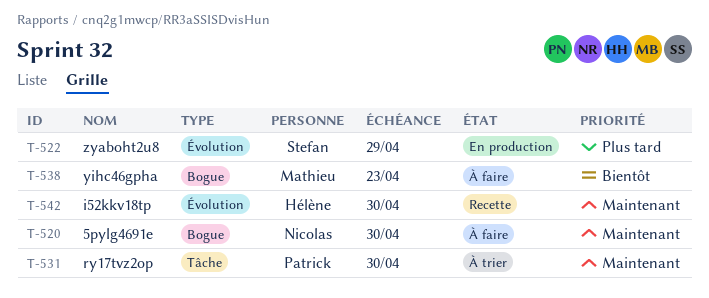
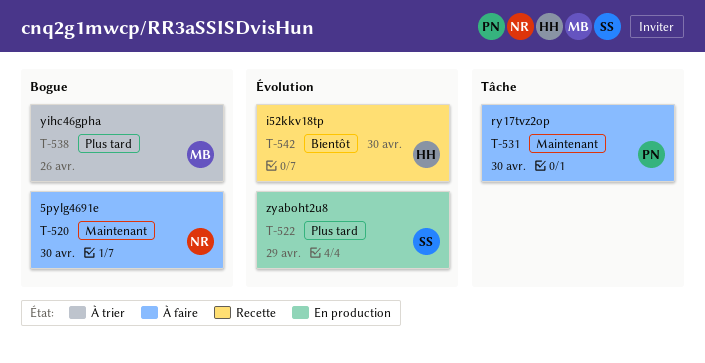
T-531, status: À trier -> À faire
T-538, status: À faire -> À trier
T-538, priority: Bientôt -> Plus tard
T-538, due: Apr 23 -> Apr 26
T-542, priority: Maintenant -> Bientôt

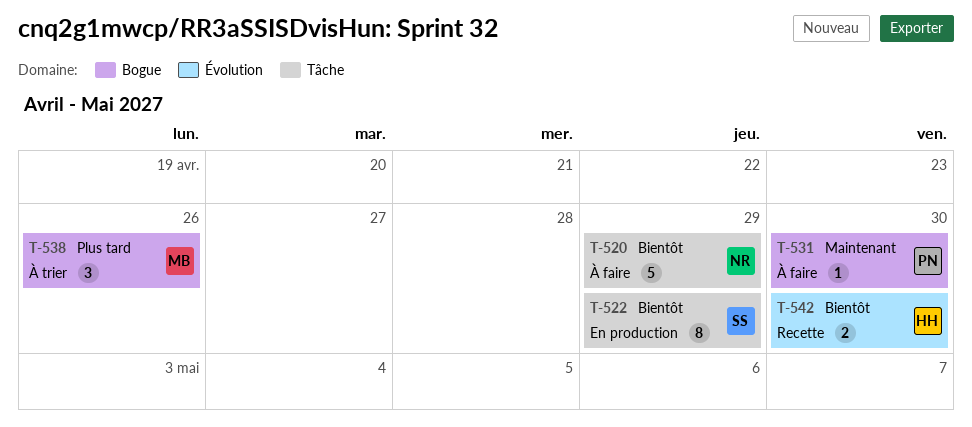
T-520, priority: Maintenant -> Bientôt
T-520, label: Bogue -> Tâche
T-520, due: Apr 30 -> Apr 29
T-522, priority: Plus tard -> Bientôt
T-522, label: Évolution -> Tâche
T-531, label: Tâche -> Bogue

